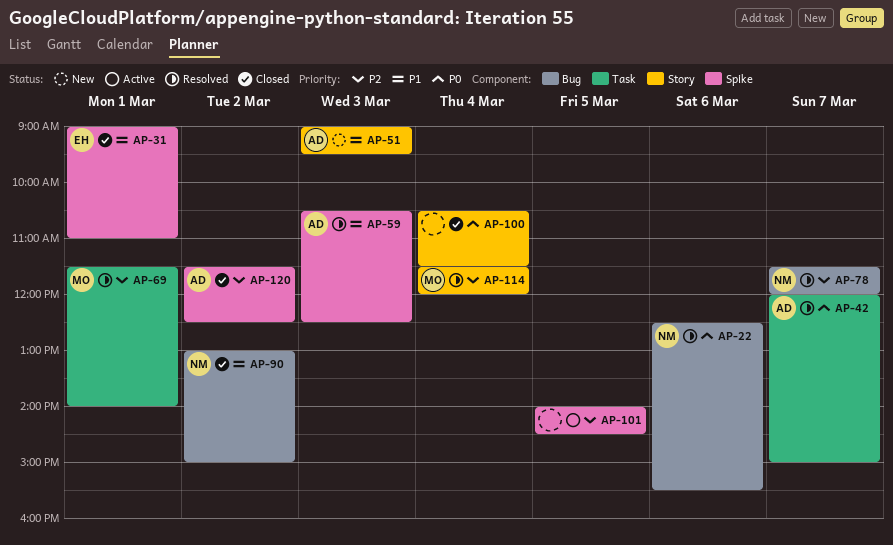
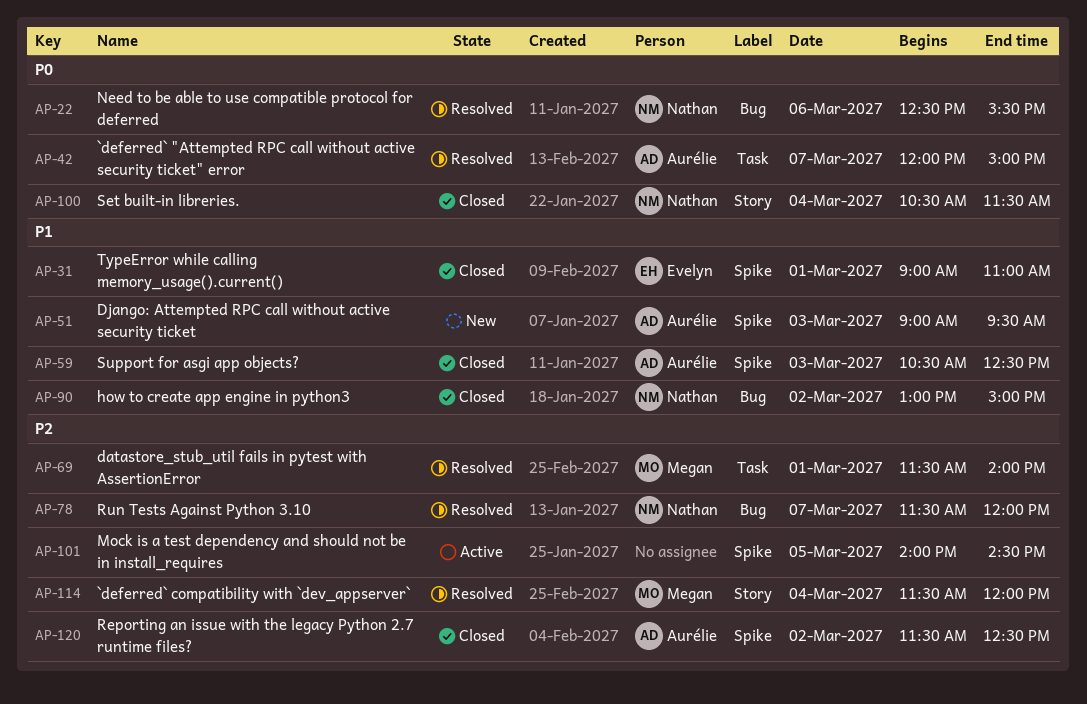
AP-51, label: Story -> Spike
AP-59, status: Resolved -> Closed
AP-100, owner: none -> Nathan

